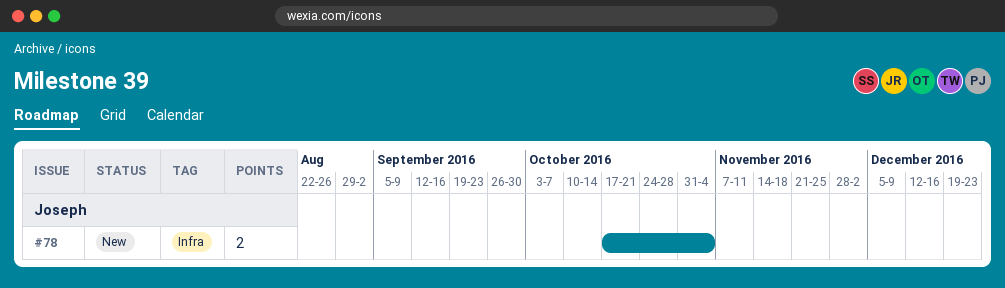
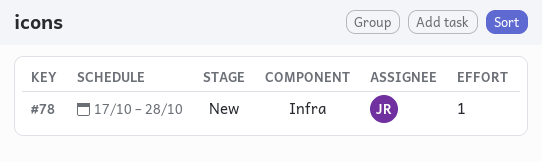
#78, estimate: 2 -> 1
#78, due: Nov 4 -> Oct 28

